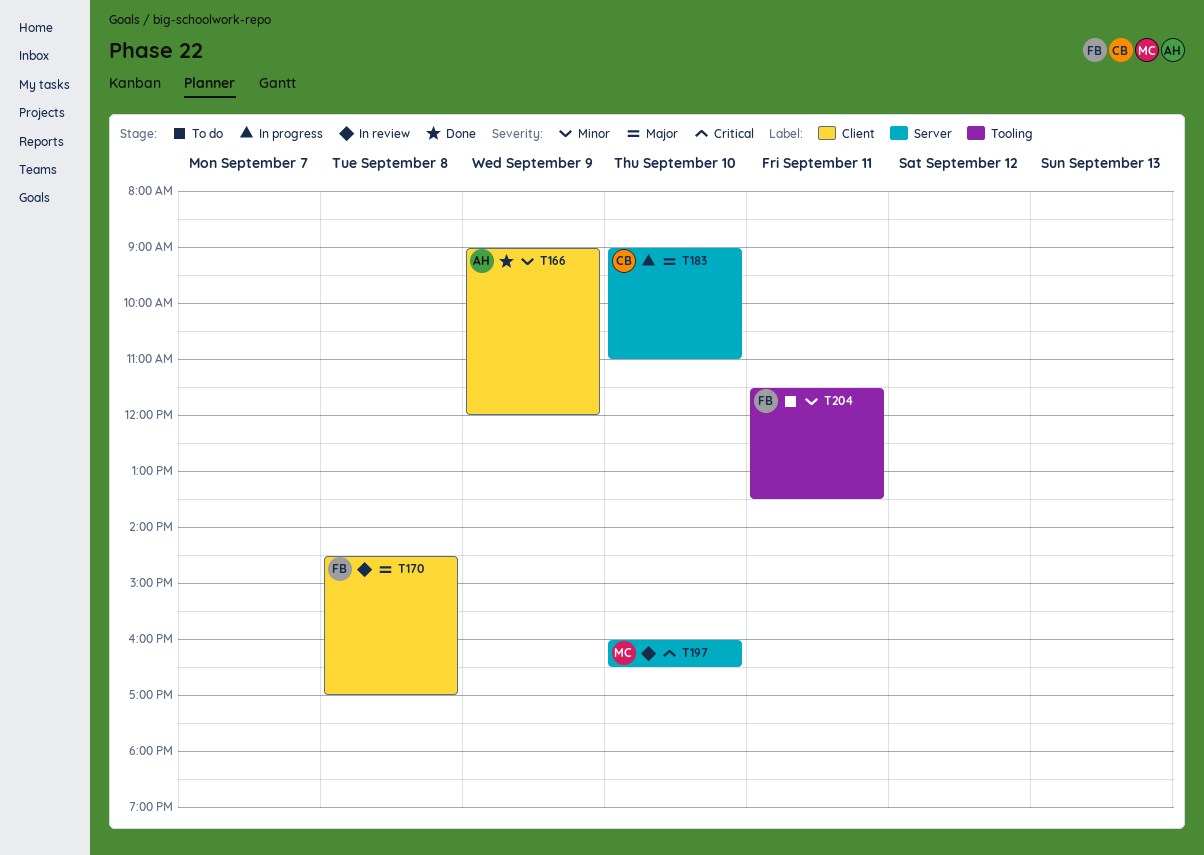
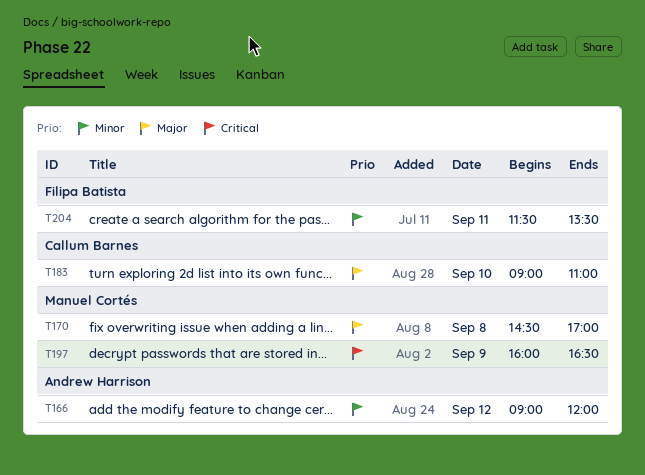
T166, day: Sep 9 -> Sep 12
T170, owner: Filipa Batista -> Manuel Cortés
T197, day: Sep 10 -> Sep 9

